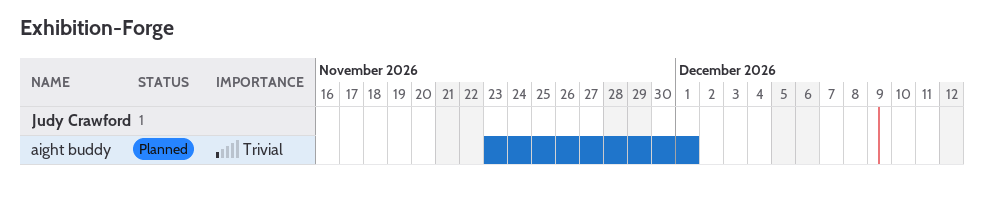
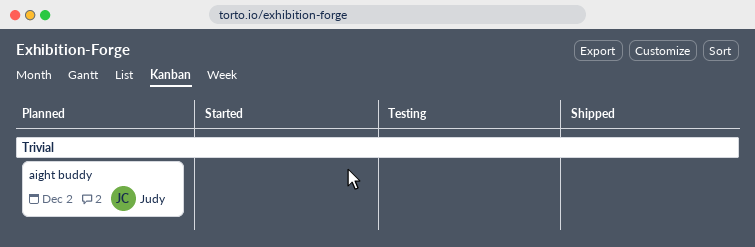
aight buddy, due: Dec 1 -> Dec 2

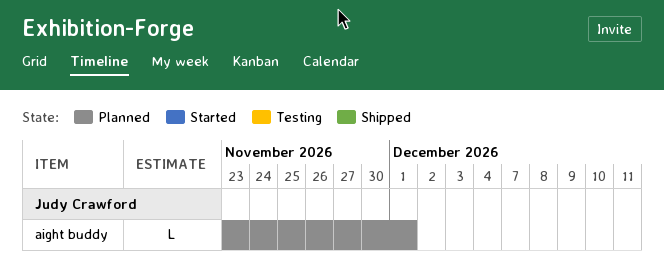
aight buddy, due: Dec 2 -> Dec 1

